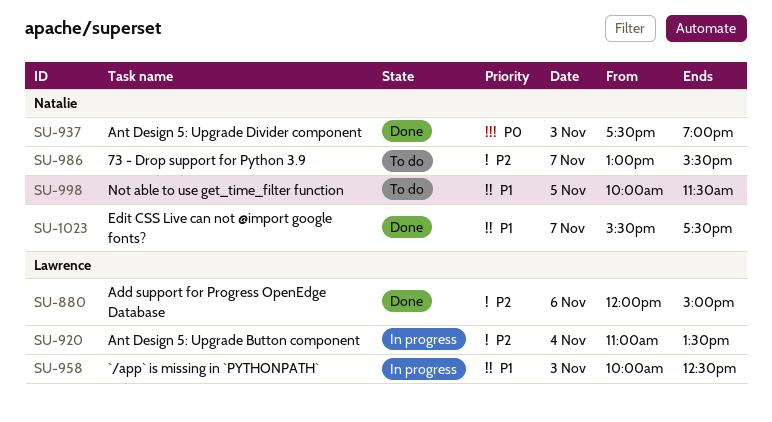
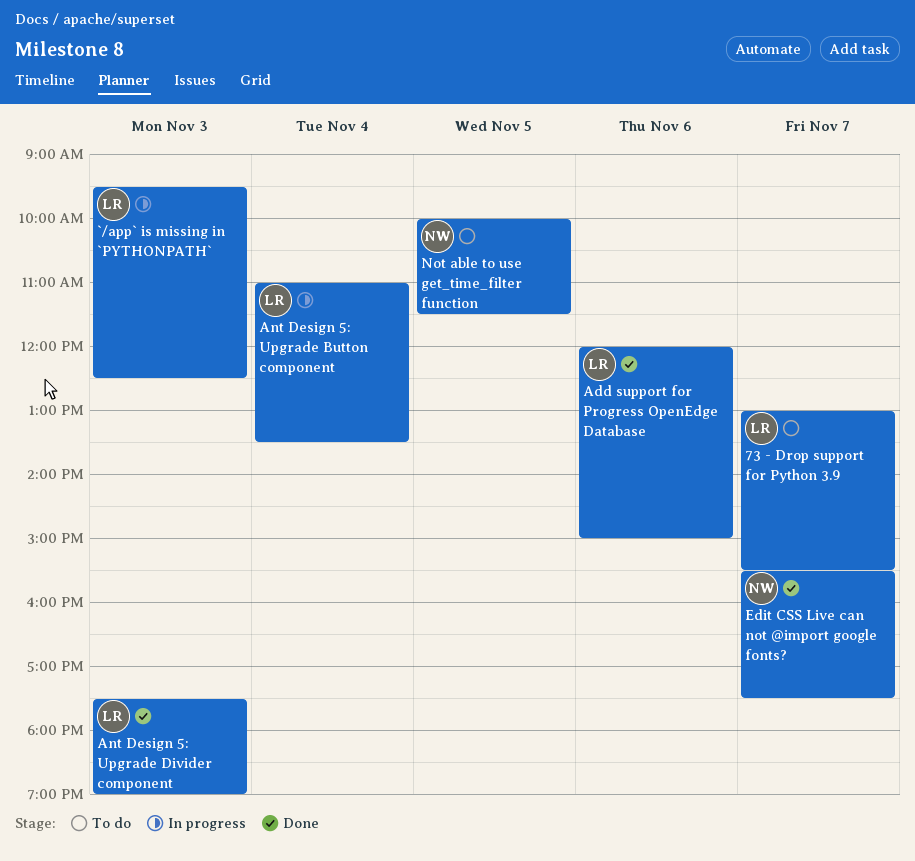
73 - Drop support for Python 3.9, owner: Natalie -> Lawrence
`/app` is missing in `PYTHONPATH`, begins: 10:00 -> 09:30
Ant Design 5: Upgrade Divider component, owner: Natalie -> Lawrence

